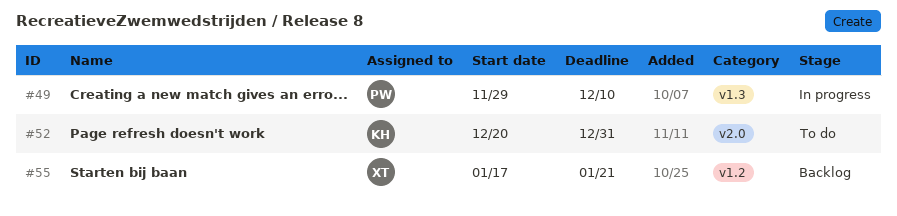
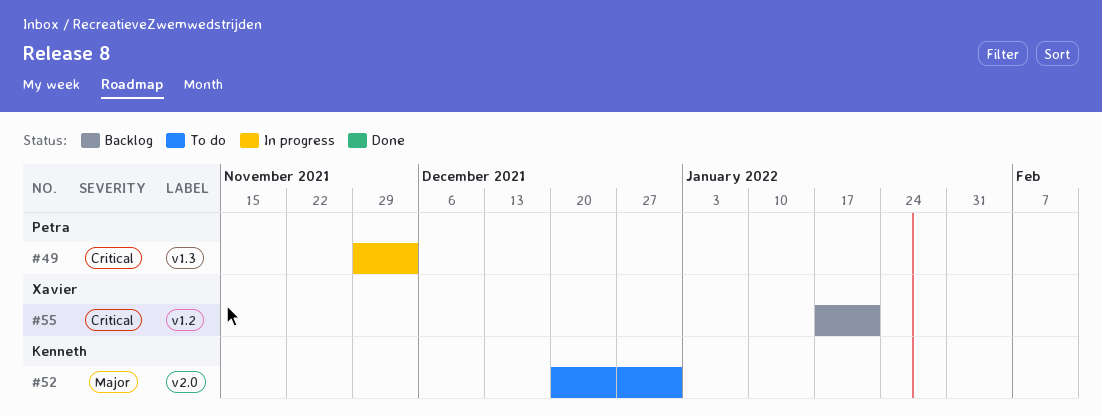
#49, due: Dec 10 -> Dec 3

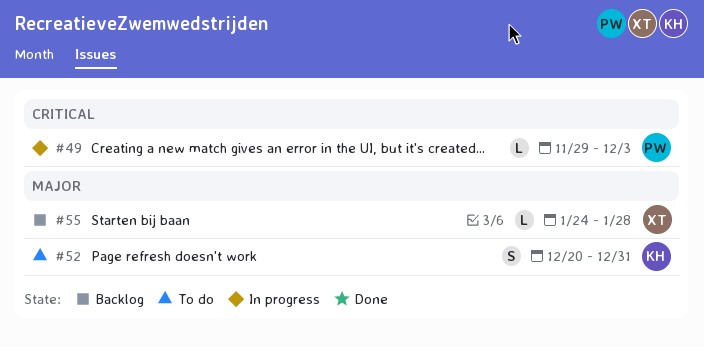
#55, priority: Critical -> Major
#55, start: Jan 17 -> Jan 24
#55, due: Jan 21 -> Jan 28

